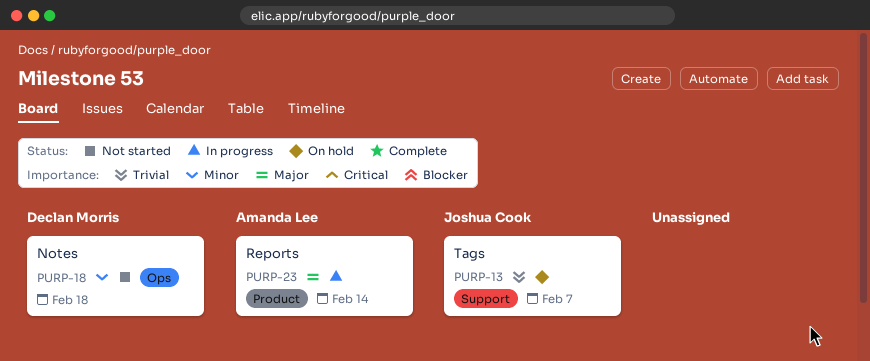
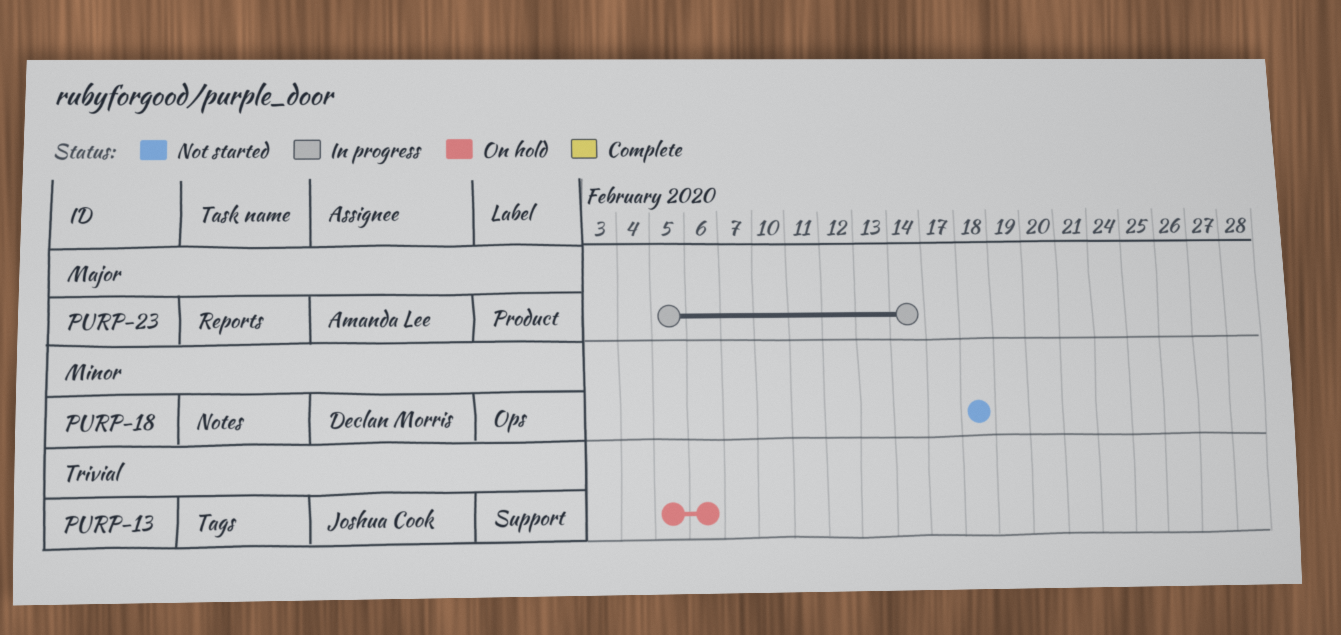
PURP-13, due: Feb 7 -> Feb 6

